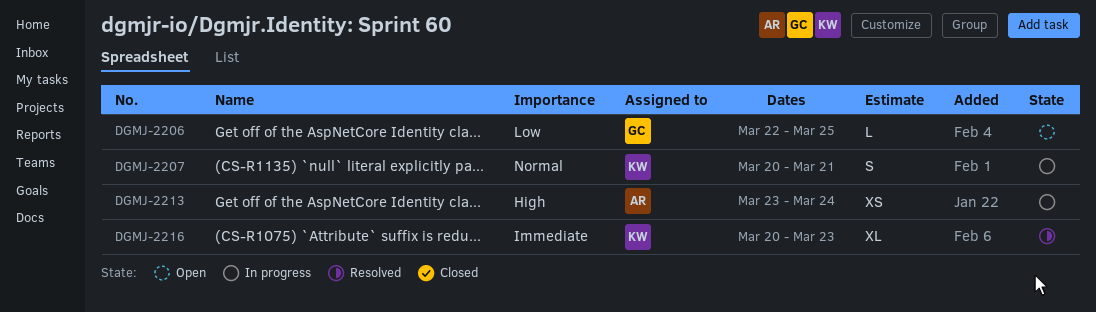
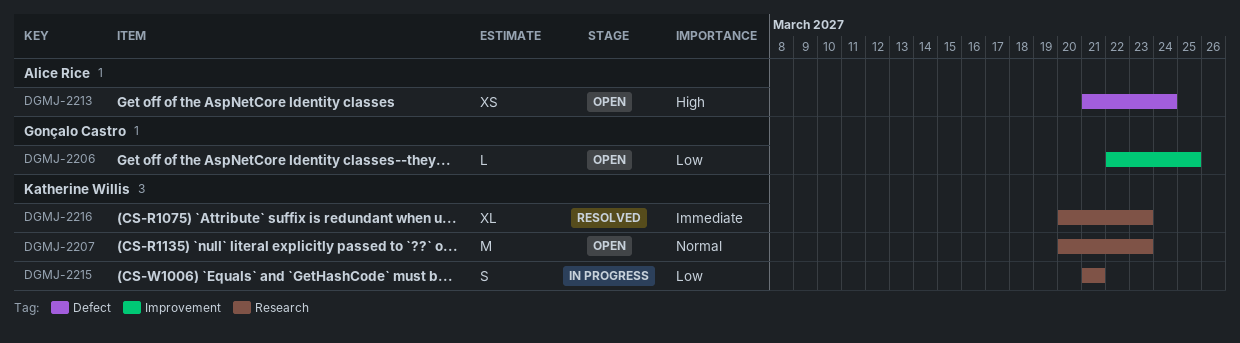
DGMJ-2207, status: In progress -> Open
DGMJ-2207, estimate: S -> M
DGMJ-2207, due: Mar 21 -> Mar 23
DGMJ-2213, status: In progress -> Open
DGMJ-2213, start: Mar 23 -> Mar 21
DGMJ-2215: none -> present

